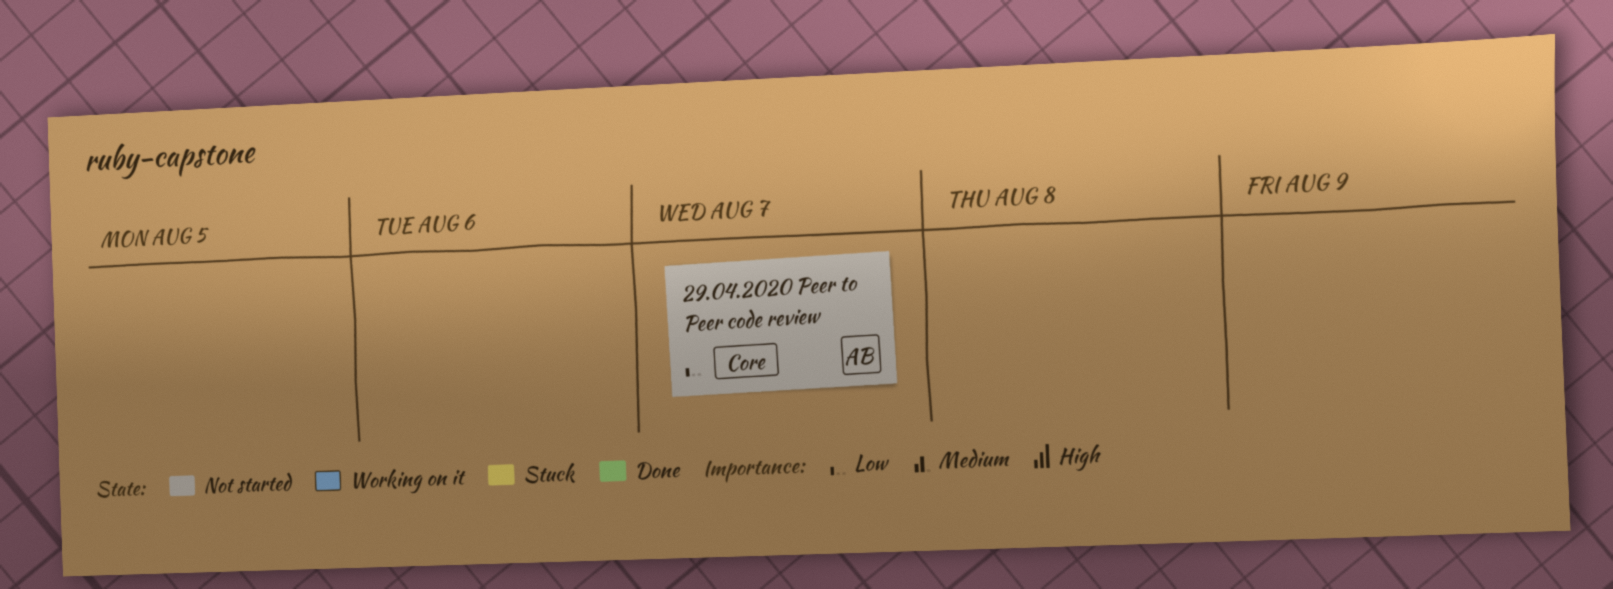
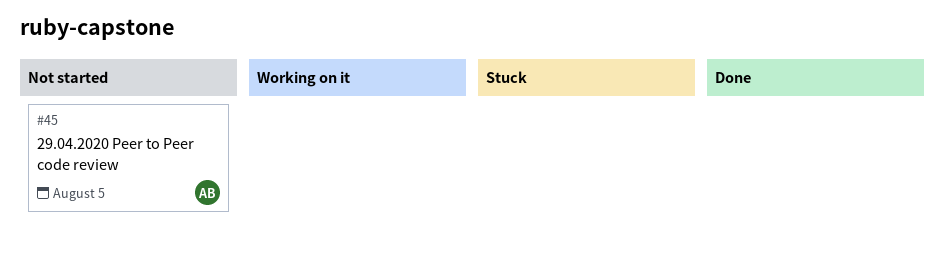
29.04.2020 Peer to Peer code review, due: Aug 7 -> Aug 5

